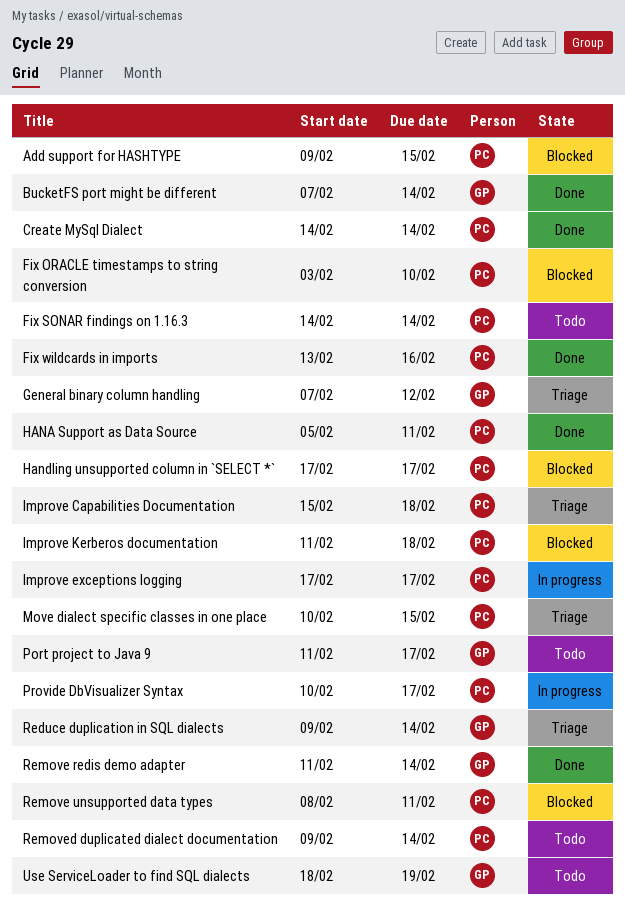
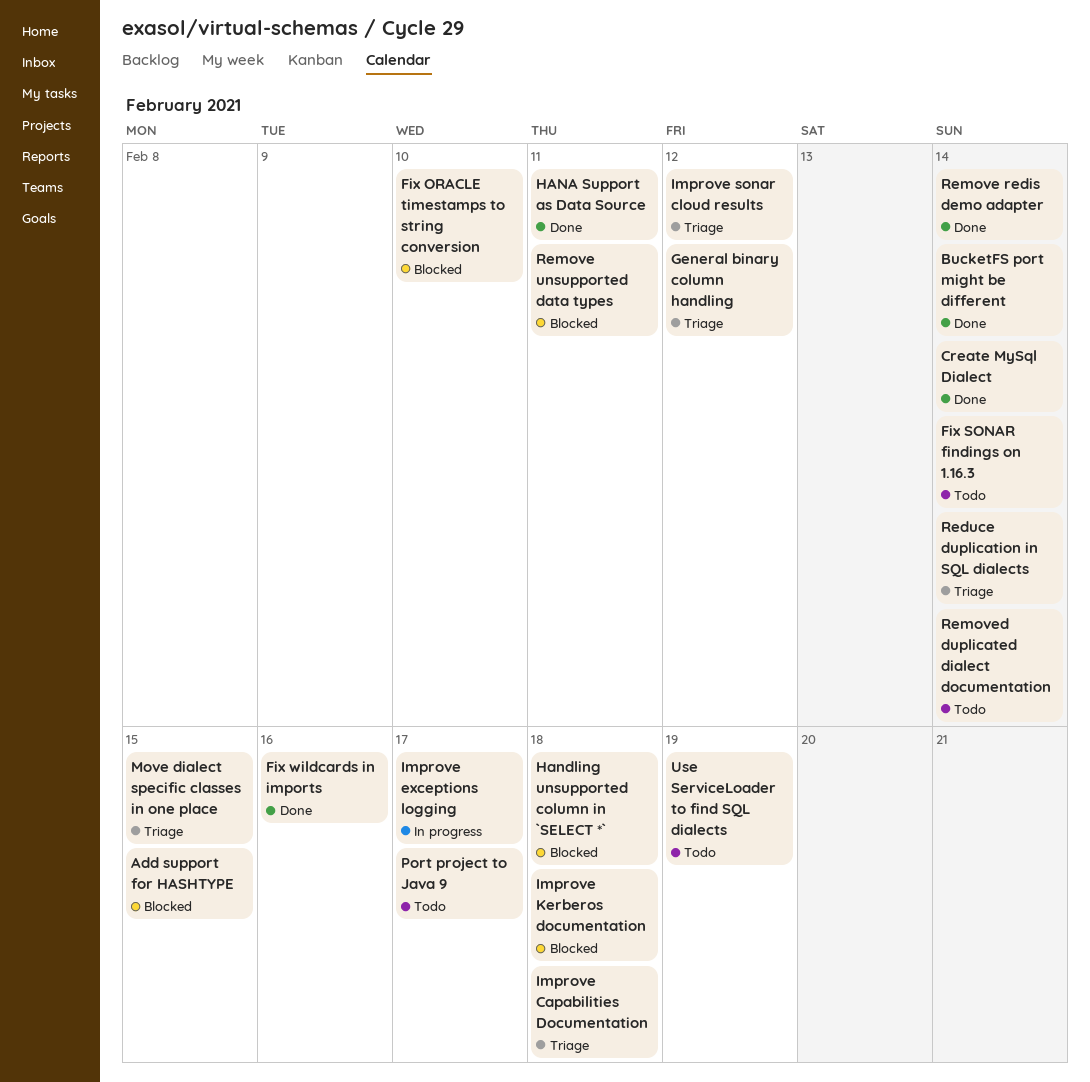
Handling unsupported column in `SELECT *`, due: Feb 17 -> Feb 18
Improve sonar cloud results: none -> present
Provide DbVisualizer Syntax: present -> none

